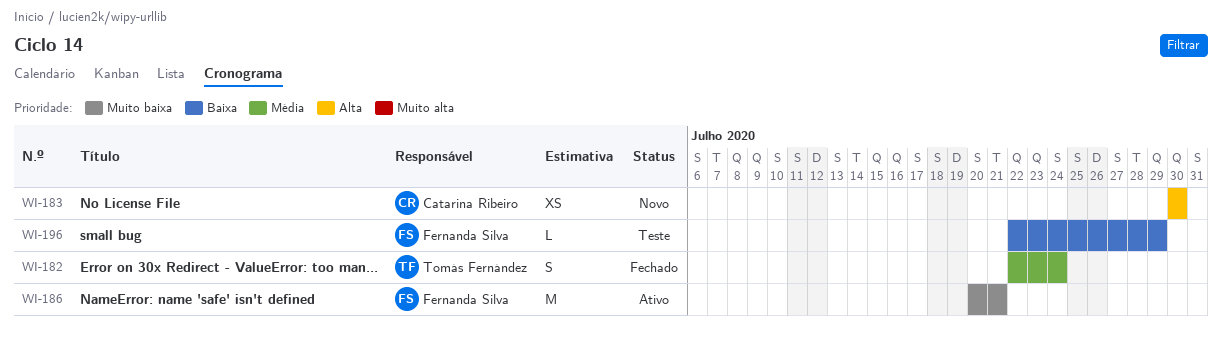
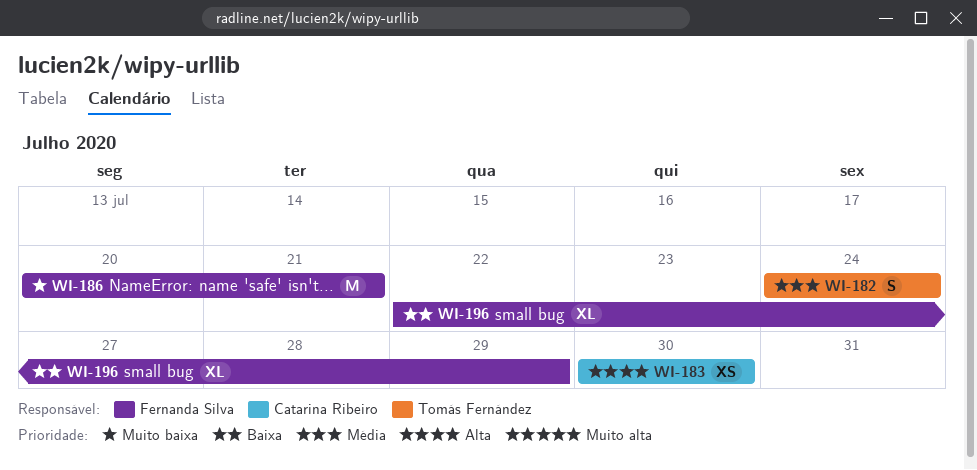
WI-182, start: Jul 22 -> Jul 24
WI-196, estimate: L -> XL

